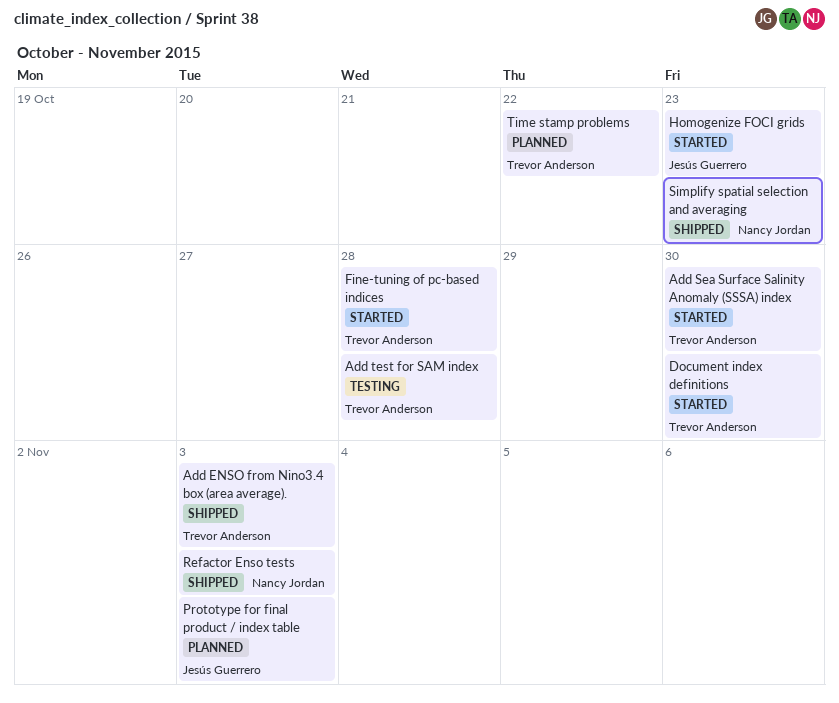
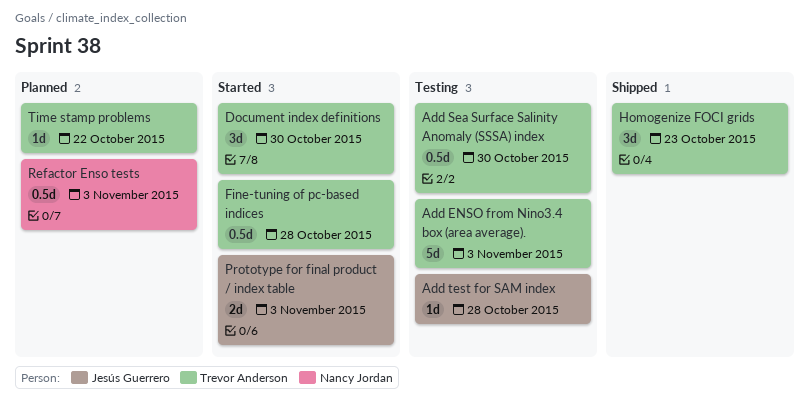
Add ENSO from Nino3.4 box (area average)., status: Shipped -> Testing
Add Sea Surface Salinity Anomaly (SSSA) index, status: Started -> Testing
Add test for SAM index, owner: Trevor Anderson -> Jesús Guerrero
Homogenize FOCI grids, status: Started -> Shipped
Homogenize FOCI grids, owner: Jesús Guerrero -> Trevor Anderson
Prototype for final product / index table, status: Planned -> Started
Refactor Enso tests, status: Shipped -> Planned
Simplify spatial selection and averaging: present -> none

